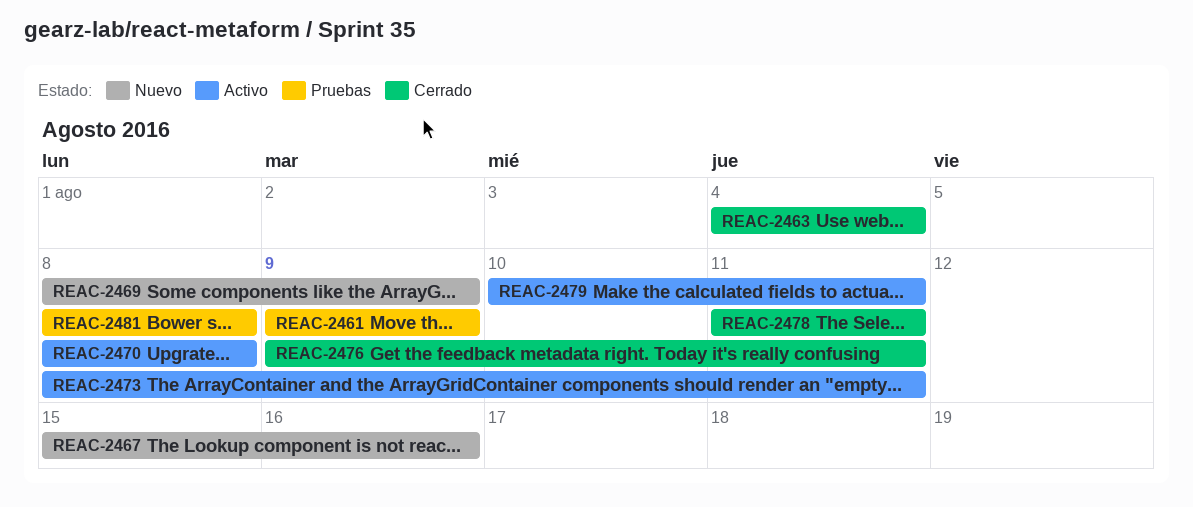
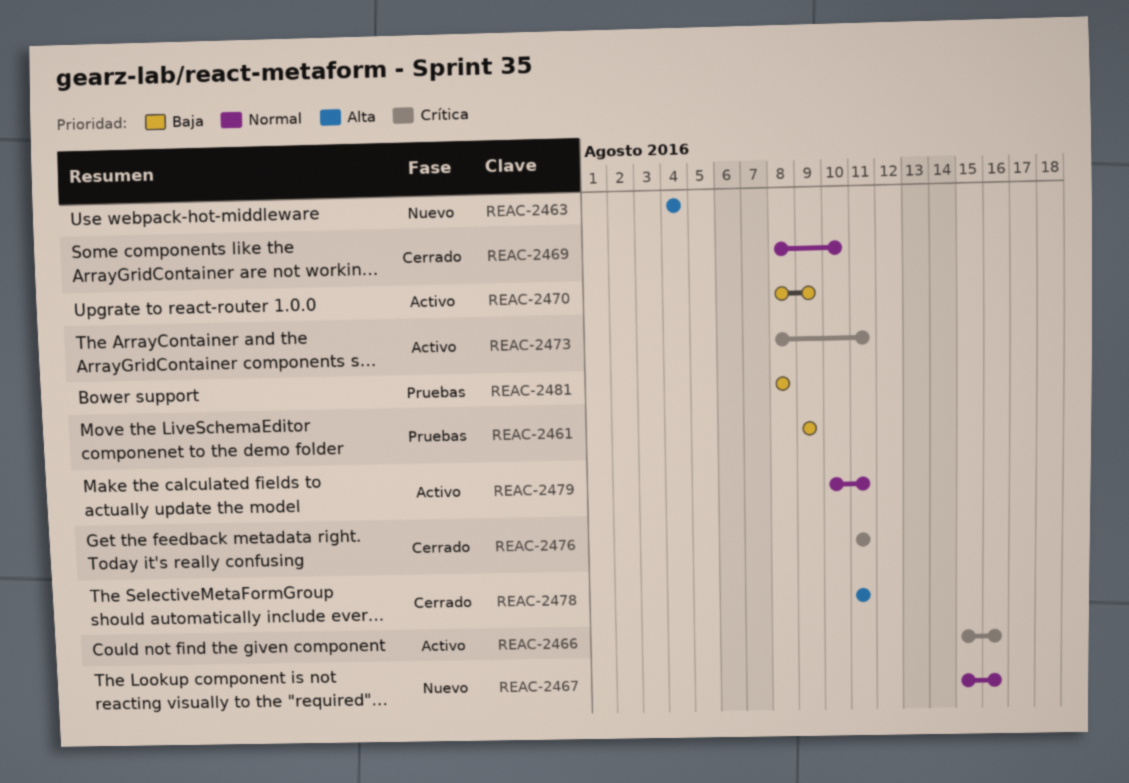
REAC-2463, status: Cerrado -> Nuevo
REAC-2466: none -> present
REAC-2469, status: Nuevo -> Cerrado
REAC-2469, due: Aug 9 -> Aug 10
REAC-2470, due: Aug 8 -> Aug 9
REAC-2476, start: Aug 9 -> Aug 11

